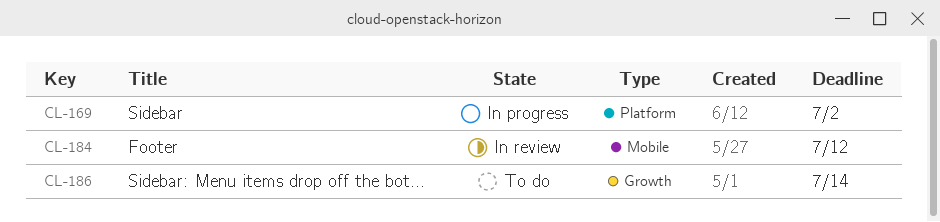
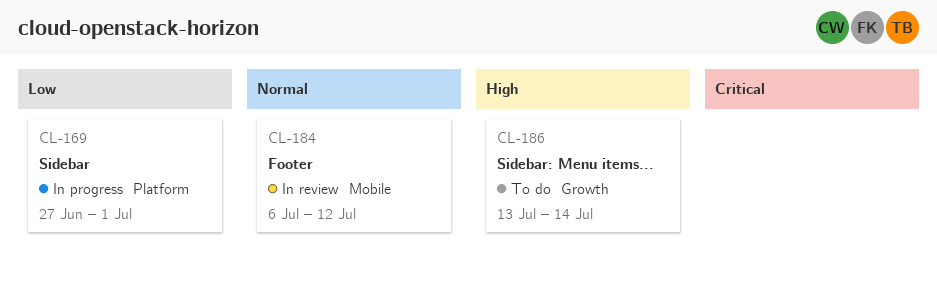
CL-169, due: Jul 2 -> Jul 1

